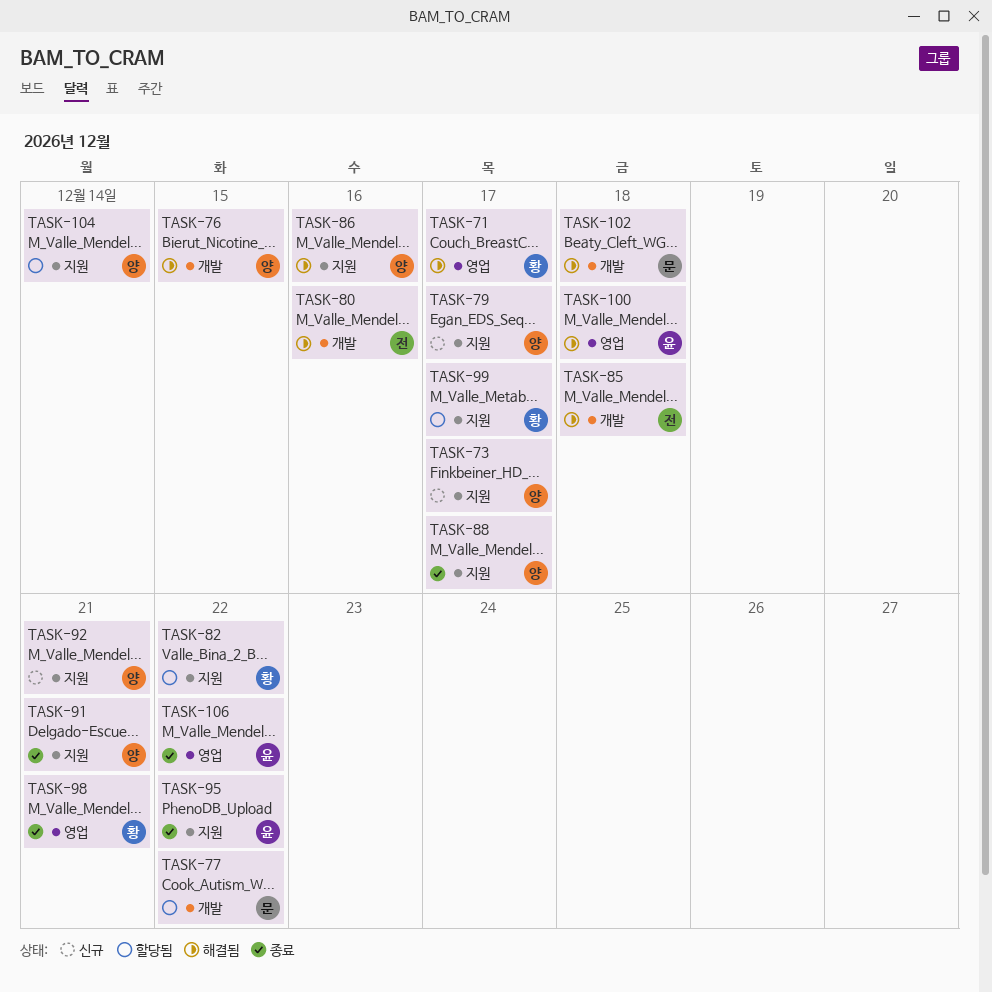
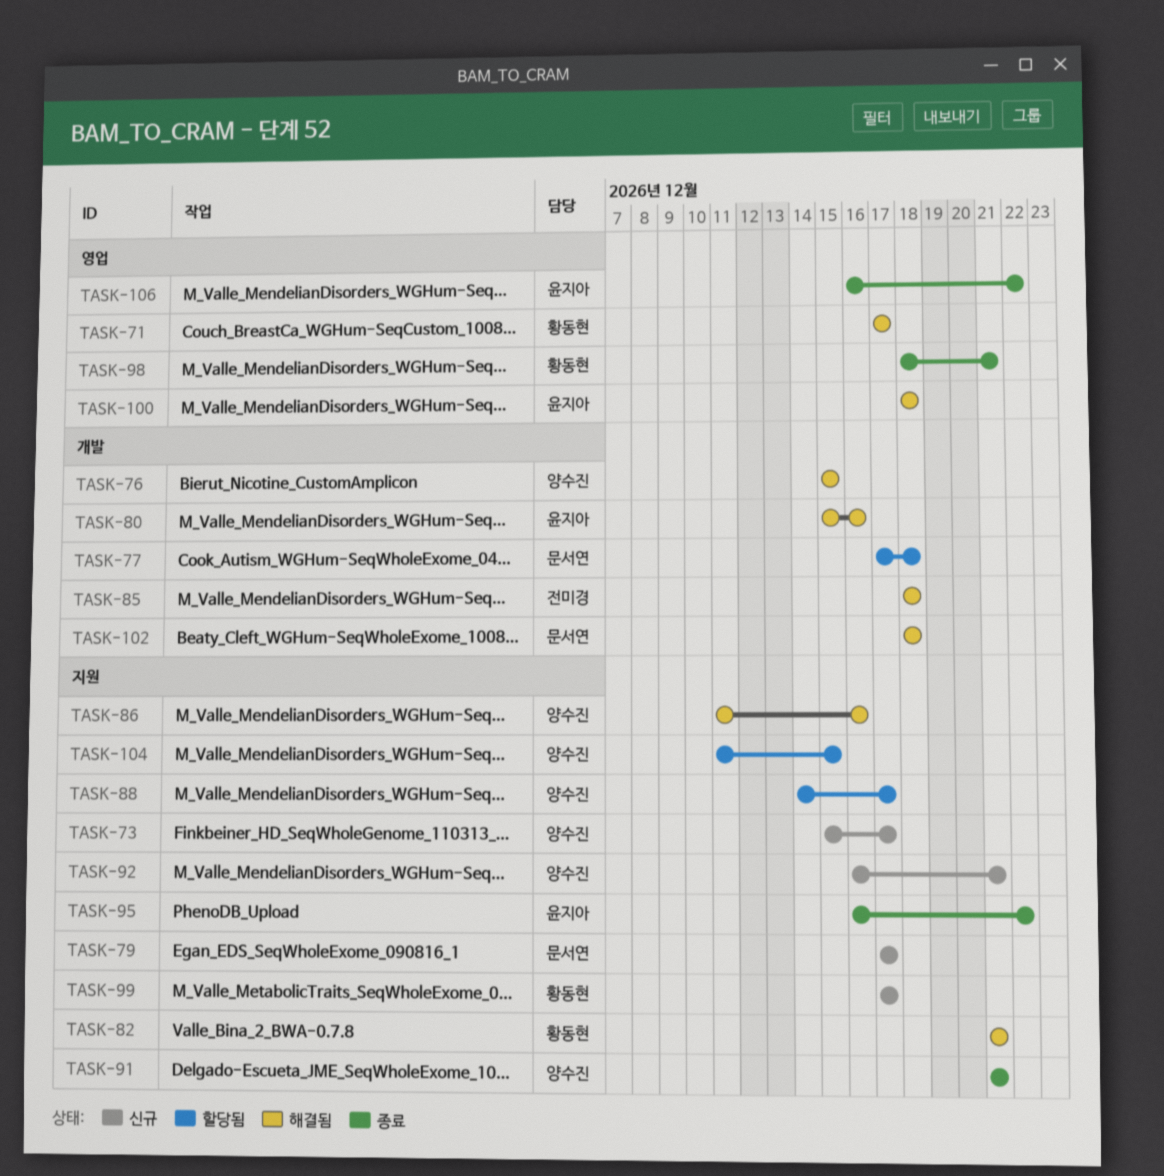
TASK-77, due: Dec 22 -> Dec 18
TASK-79, owner: 양수진 -> 문서연
TASK-80, owner: 전미경 -> 윤지아
TASK-82, status: 할당됨 -> 해결됨
TASK-82, due: Dec 22 -> Dec 21
TASK-88, status: 종료 -> 할당됨
TASK-99, status: 할당됨 -> 신규
TASK-104, due: Dec 14 -> Dec 15

